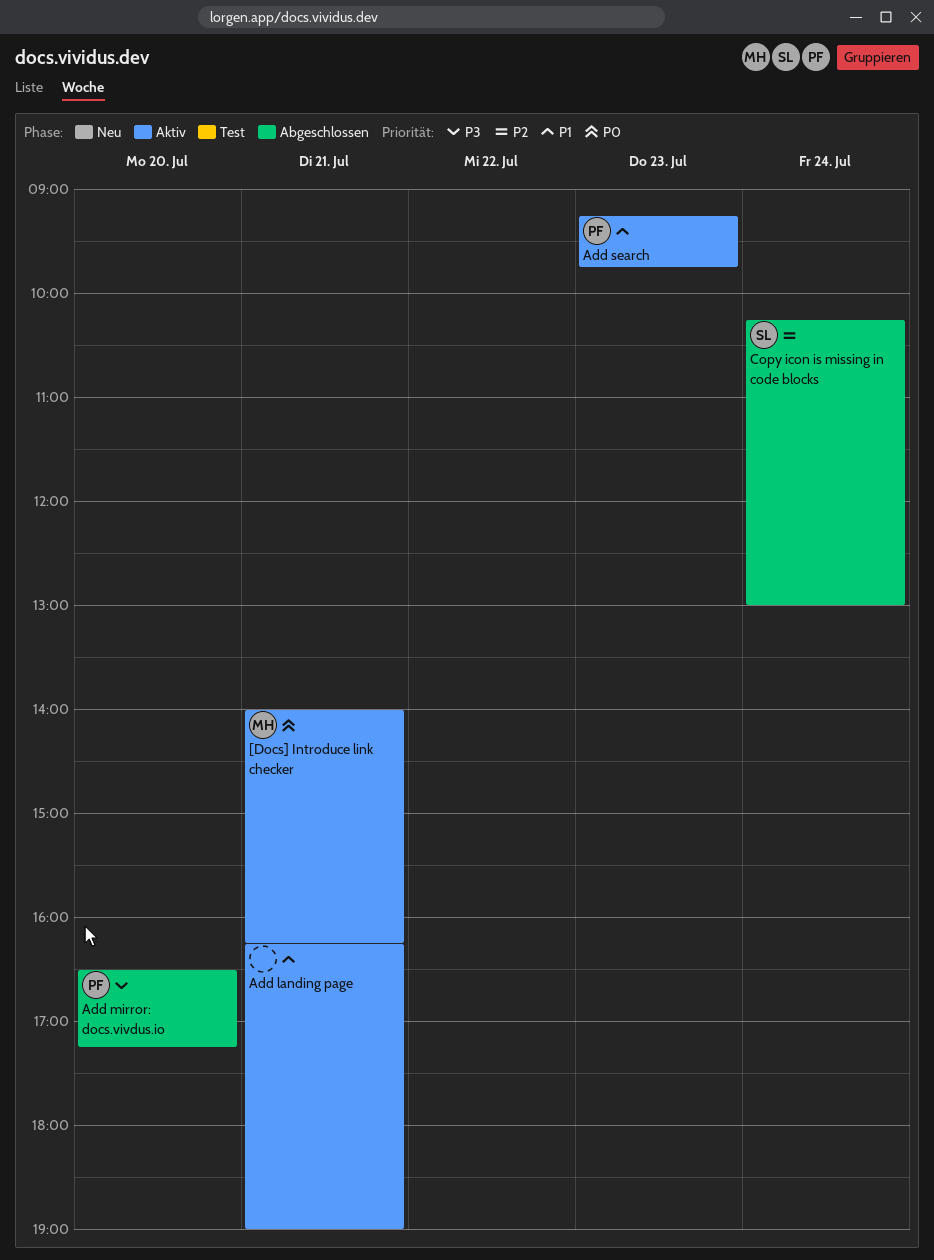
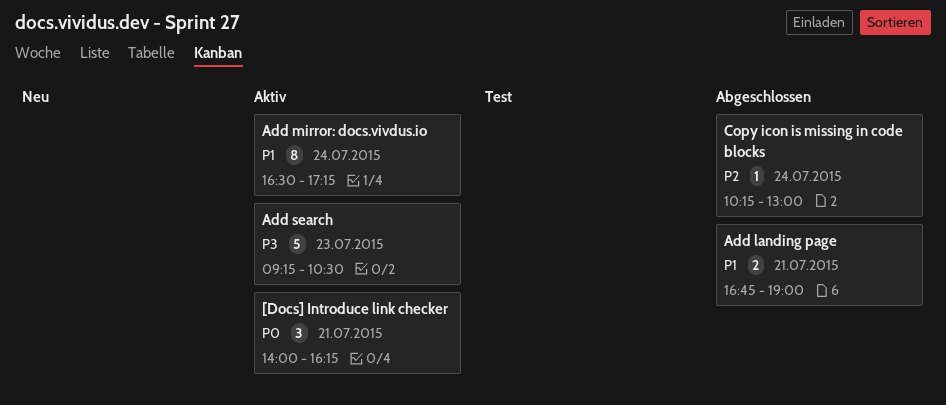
Add landing page, status: Aktiv -> Abgeschlossen
Add landing page, begins: 16:15 -> 16:45
Add mirror: docs.vivdus.io, status: Abgeschlossen -> Aktiv
Add mirror: docs.vivdus.io, priority: P3 -> P1
Add mirror: docs.vivdus.io, day: Jul 20 -> Jul 24
Add search, priority: P1 -> P3
Add search, ends: 09:45 -> 10:30

